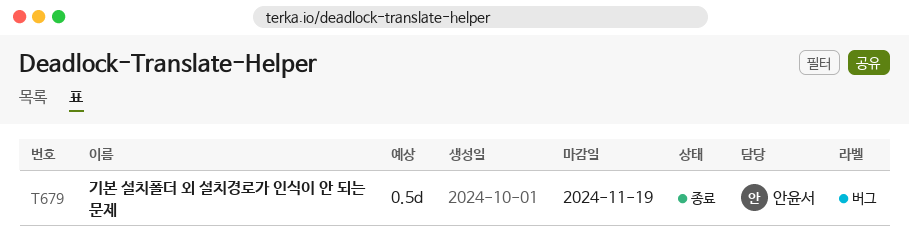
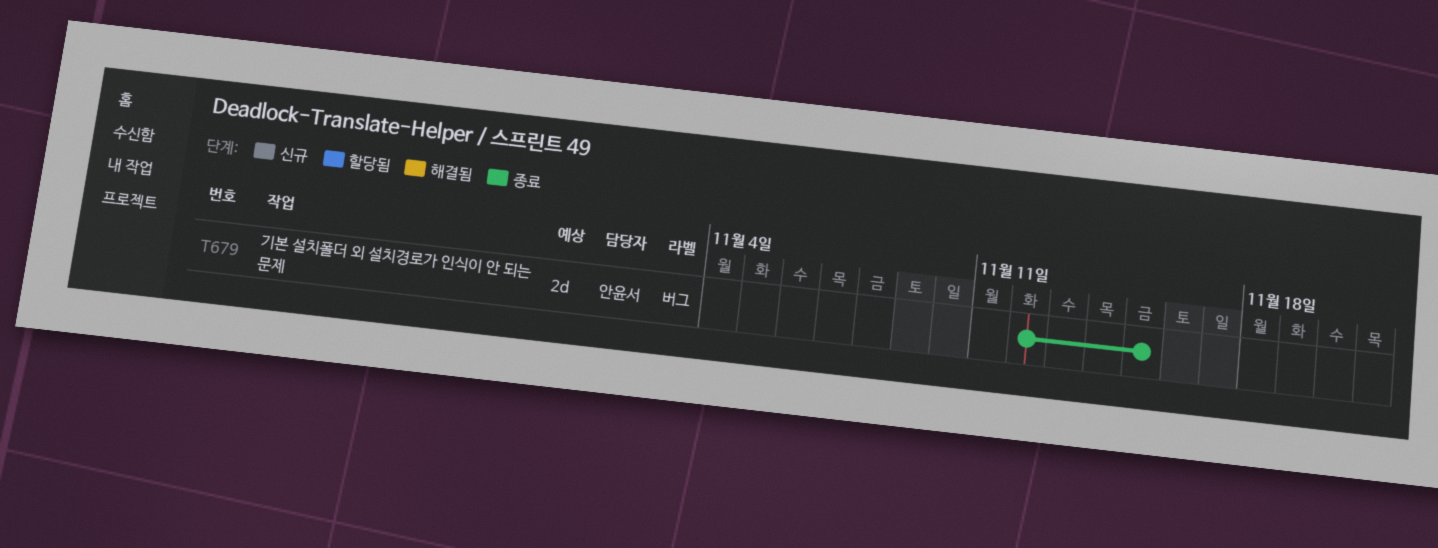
T679, estimate: 0.5d -> 2d
T679, due: Nov 19 -> Nov 15

